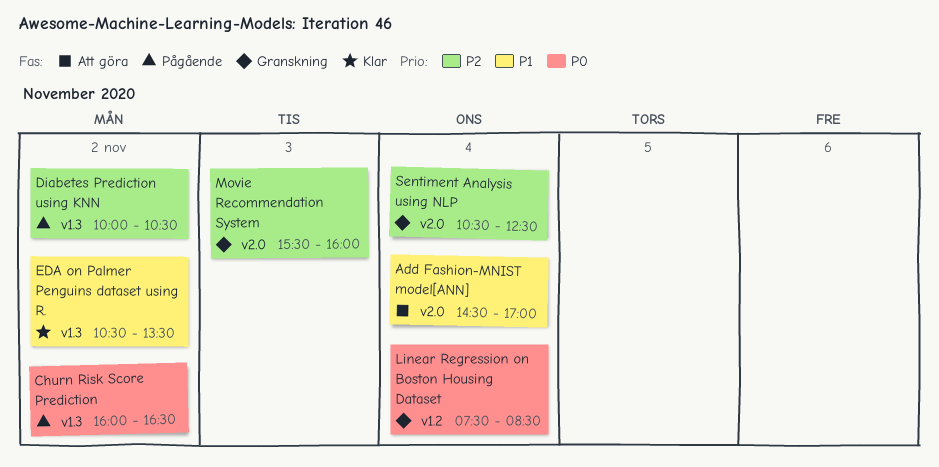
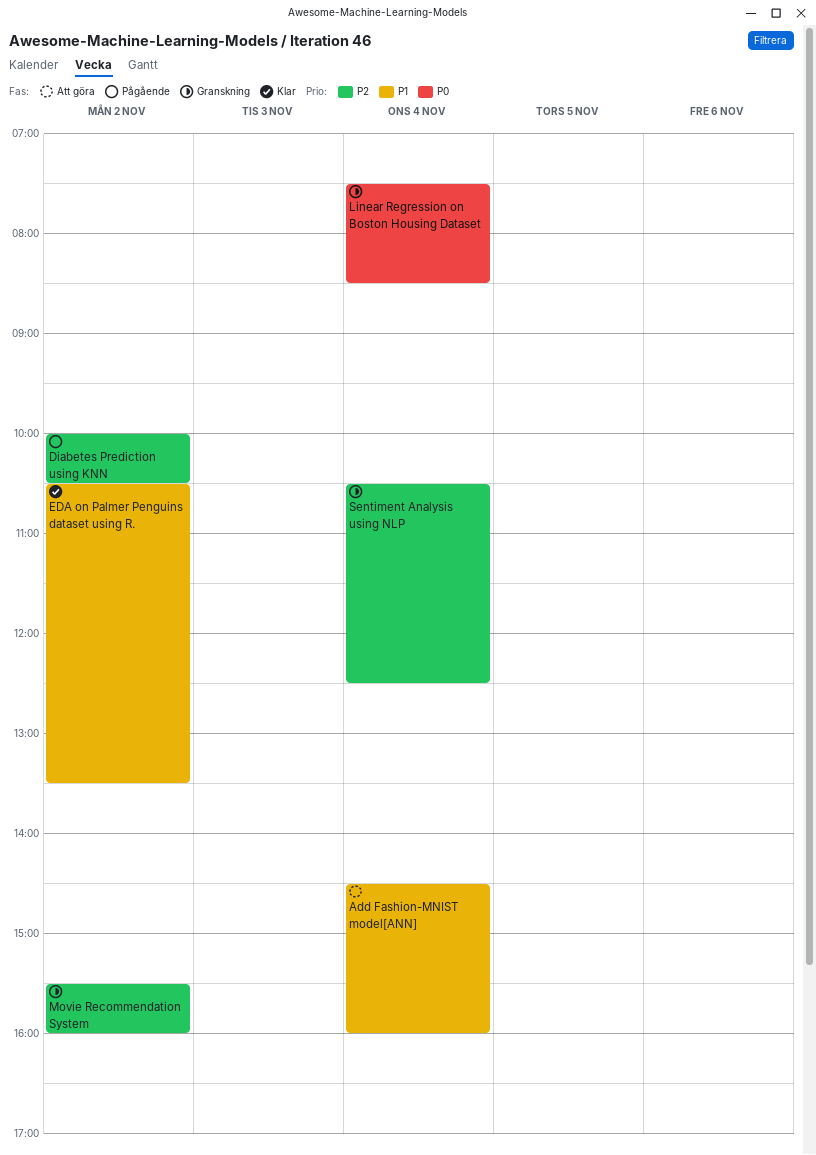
Add Fashion-MNIST model[ANN], ends: 17:00 -> 16:00
Churn Risk Score Prediction: present -> none
Movie Recommendation System, day: Nov 3 -> Nov 2

